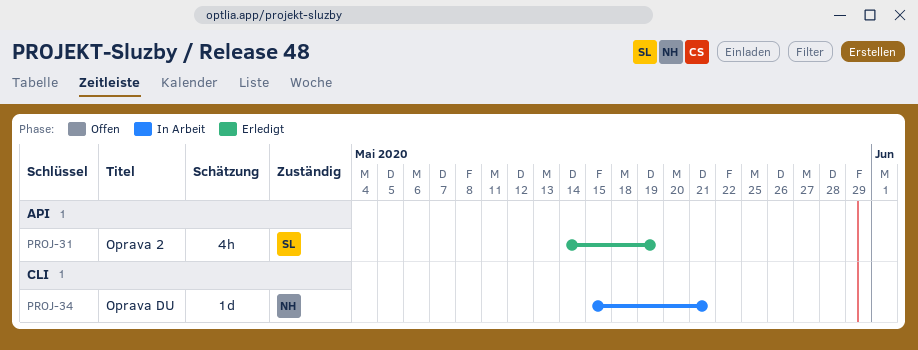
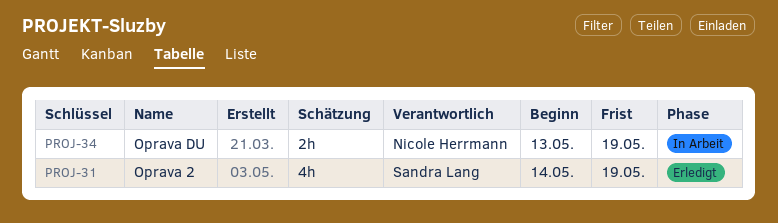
PROJ-34, estimate: 1d -> 2h
PROJ-34, start: May 15 -> May 13
PROJ-34, due: May 21 -> May 19

